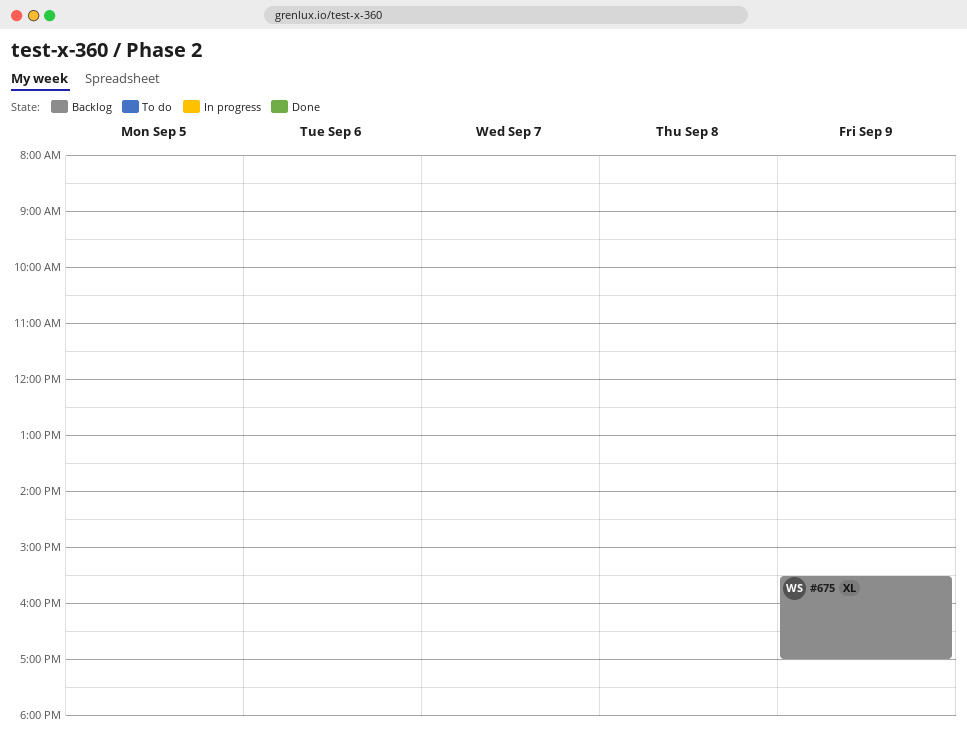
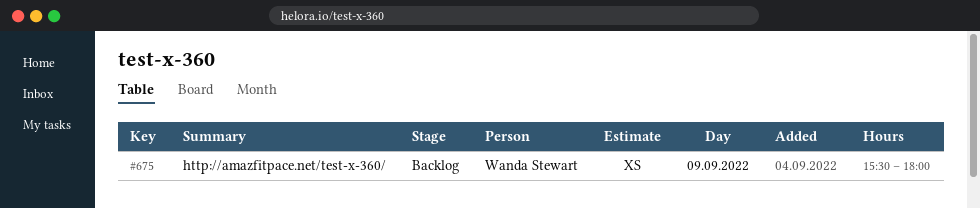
#675, estimate: XL -> XS
#675, ends: 17:00 -> 18:00

